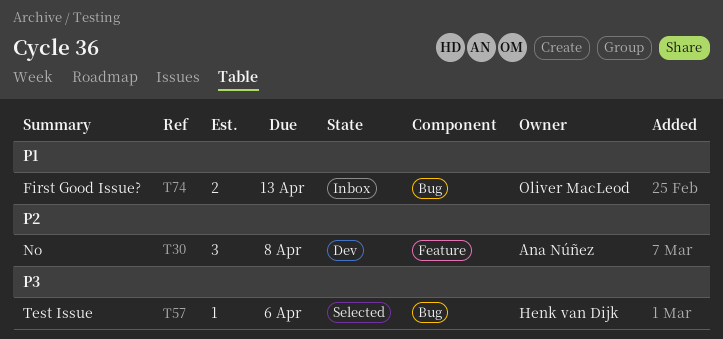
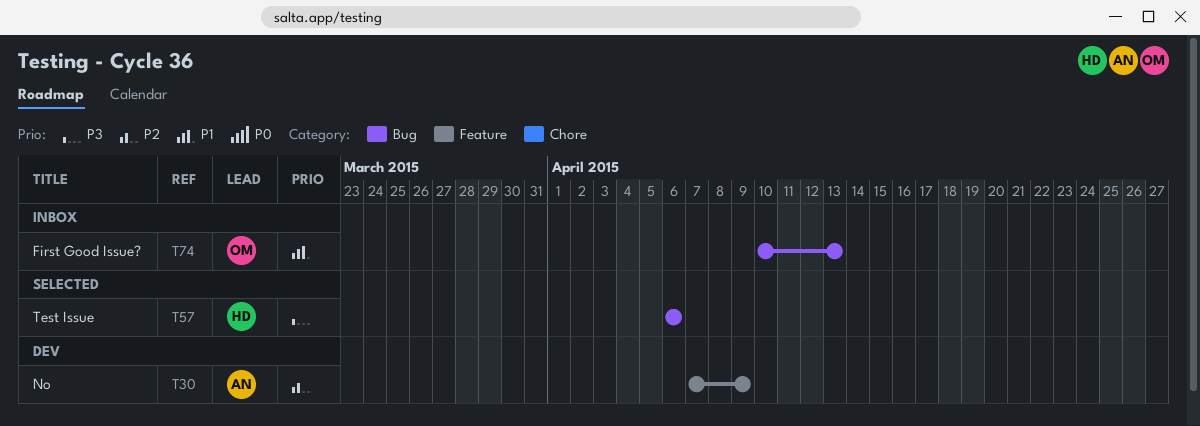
T30, due: Apr 8 -> Apr 9

